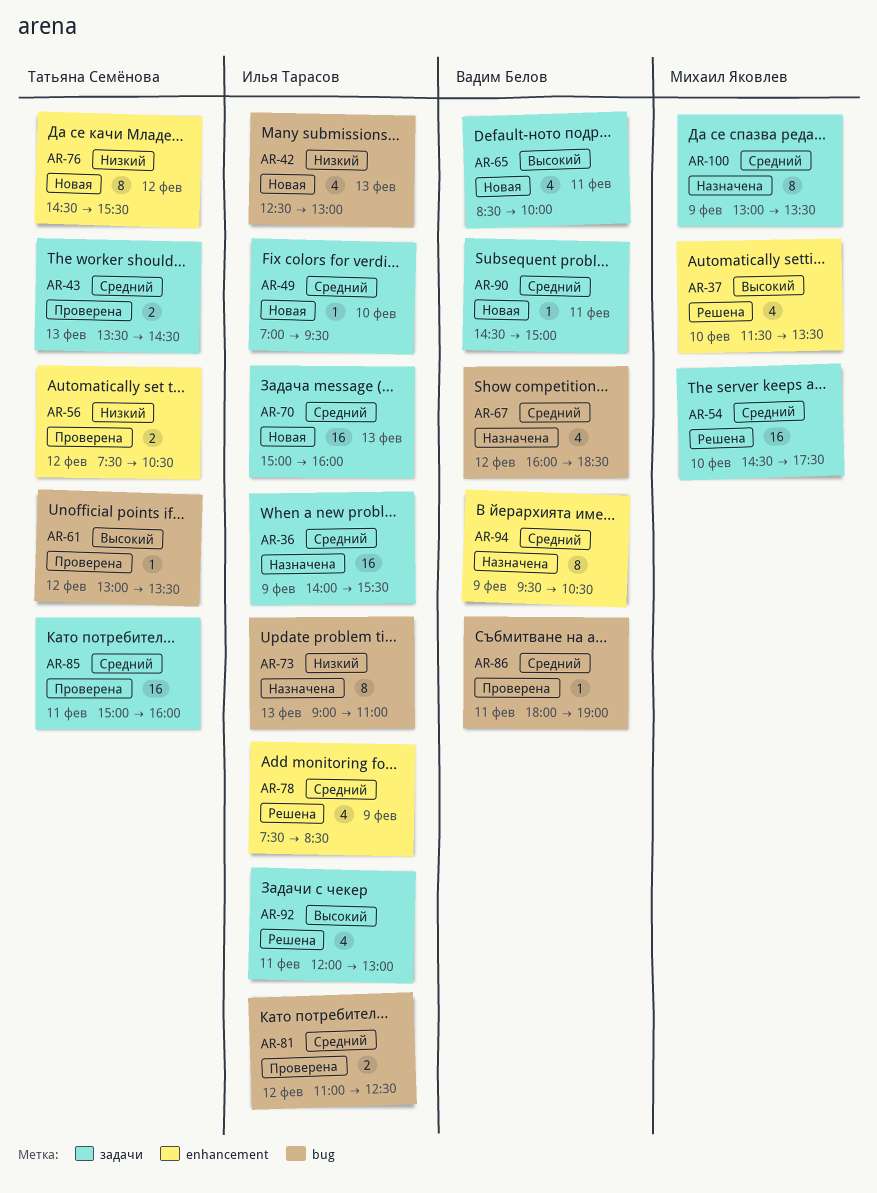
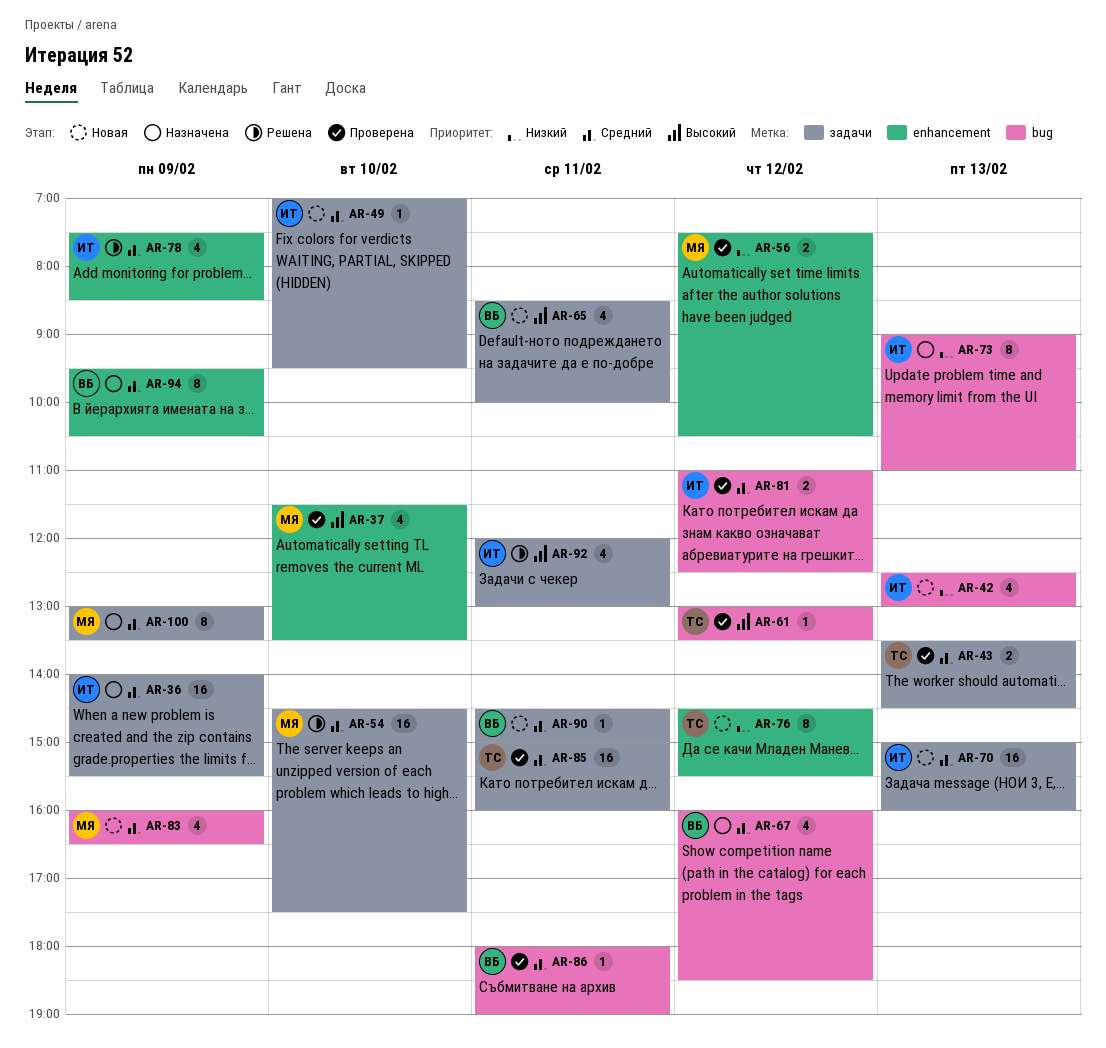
AR-37, status: Решена -> Проверена
AR-56, owner: Татьяна Семёнова -> Михаил Яковлев
AR-83: none -> present

